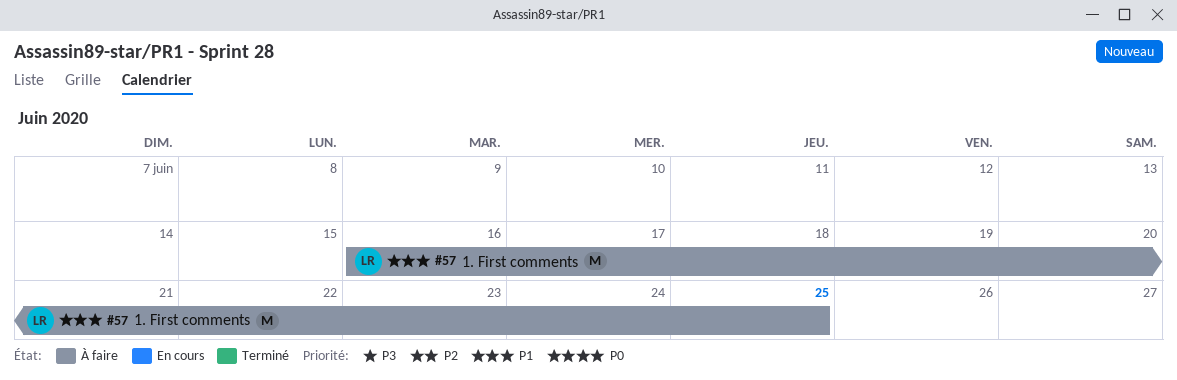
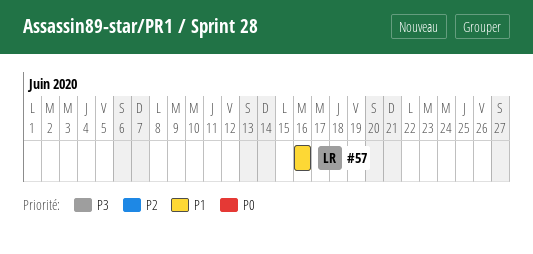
#57, due: Jun 25 -> Jun 16

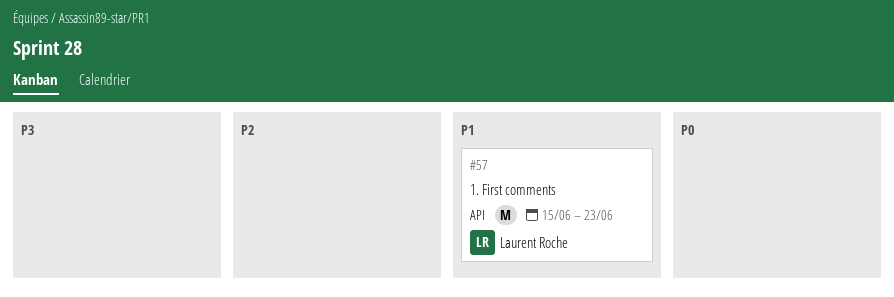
#57, start: Jun 16 -> Jun 15
#57, due: Jun 16 -> Jun 23

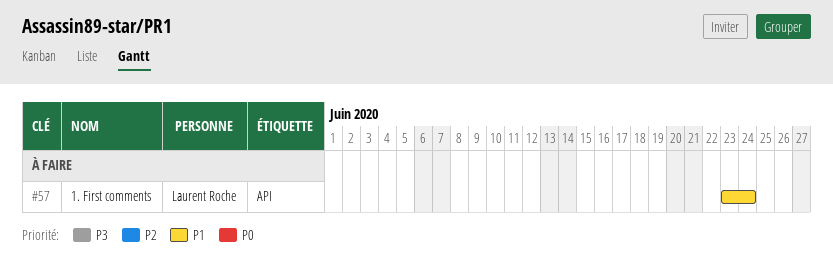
#57, start: Jun 15 -> Jun 23
#57, due: Jun 23 -> Jun 24

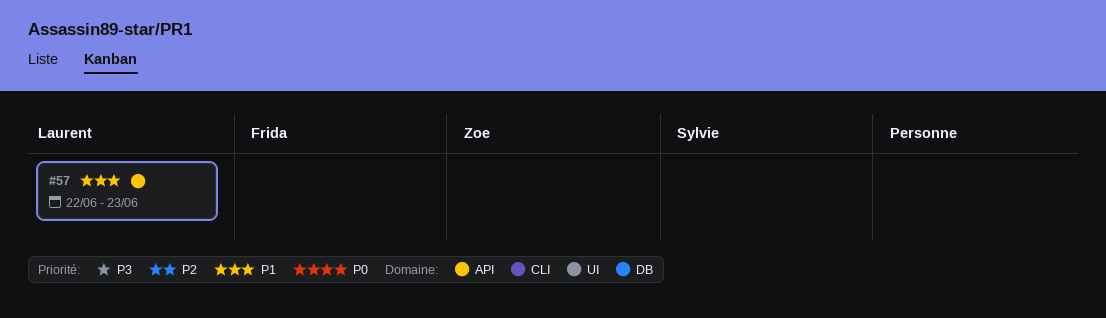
#57, start: Jun 23 -> Jun 22
#57, due: Jun 24 -> Jun 23

